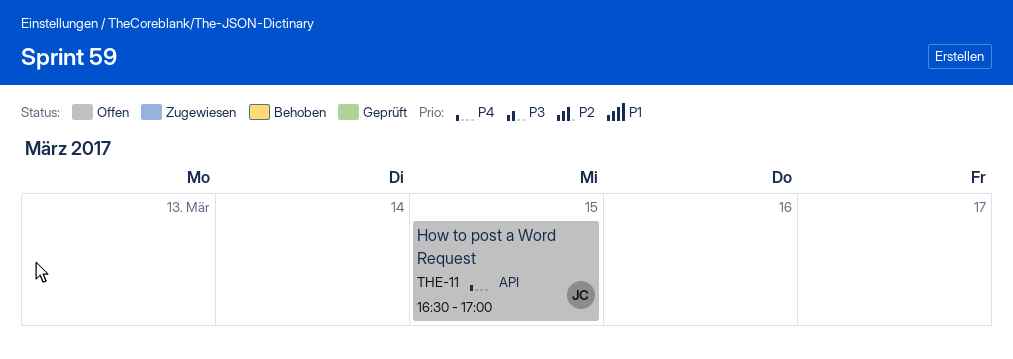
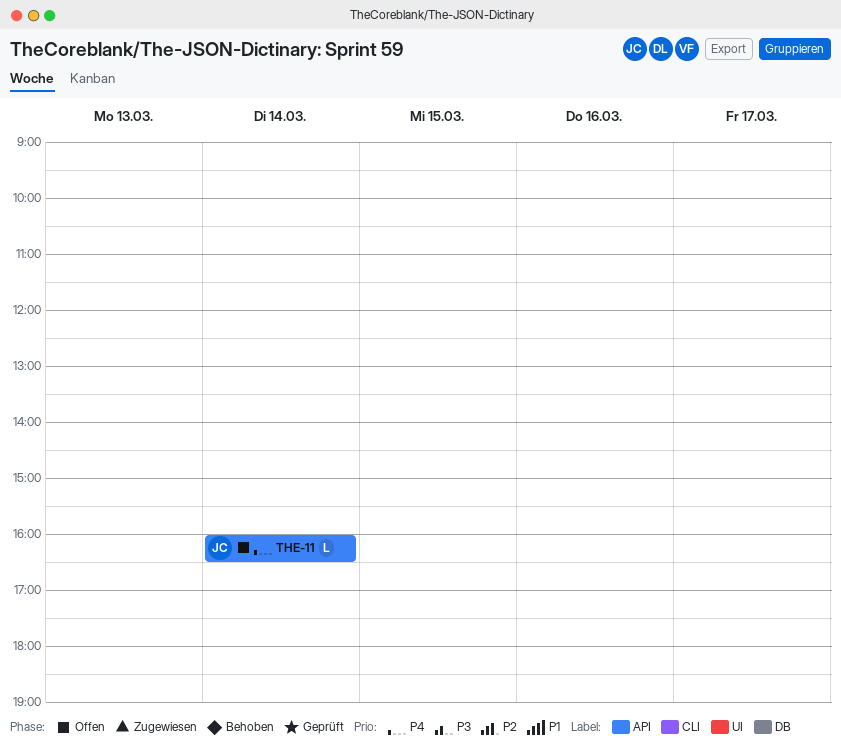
THE-11, day: Mar 15 -> Mar 14
THE-11, begins: 16:30 -> 16:00
THE-11, ends: 17:00 -> 16:30

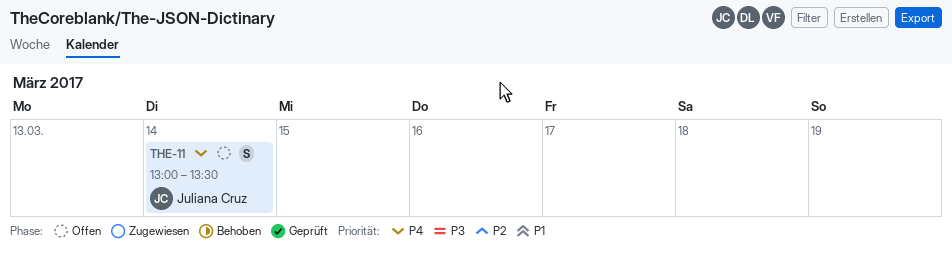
THE-11, estimate: L -> S
THE-11, begins: 16:00 -> 13:00
THE-11, ends: 16:30 -> 13:30

